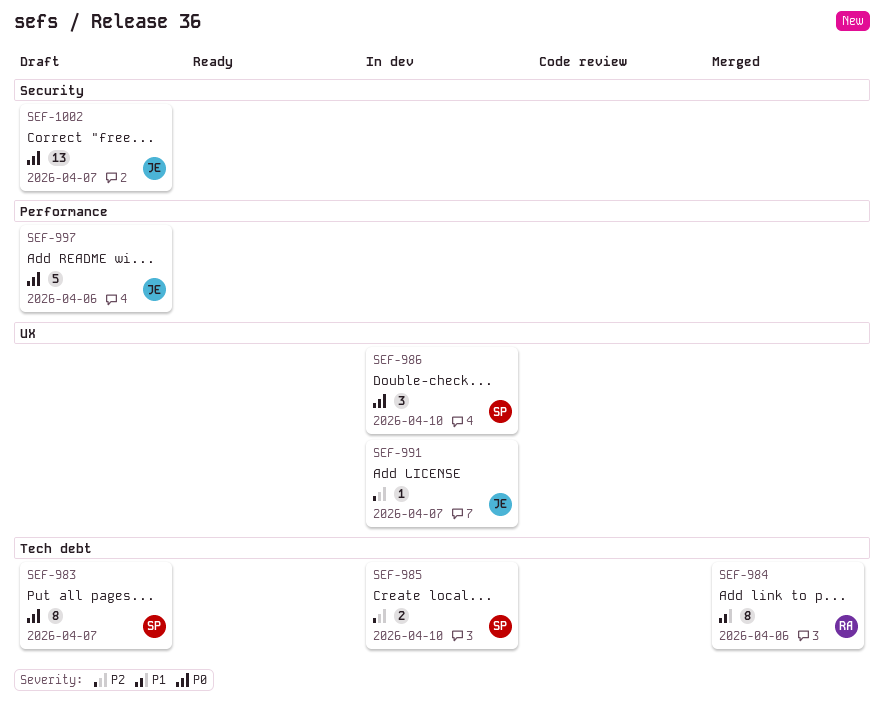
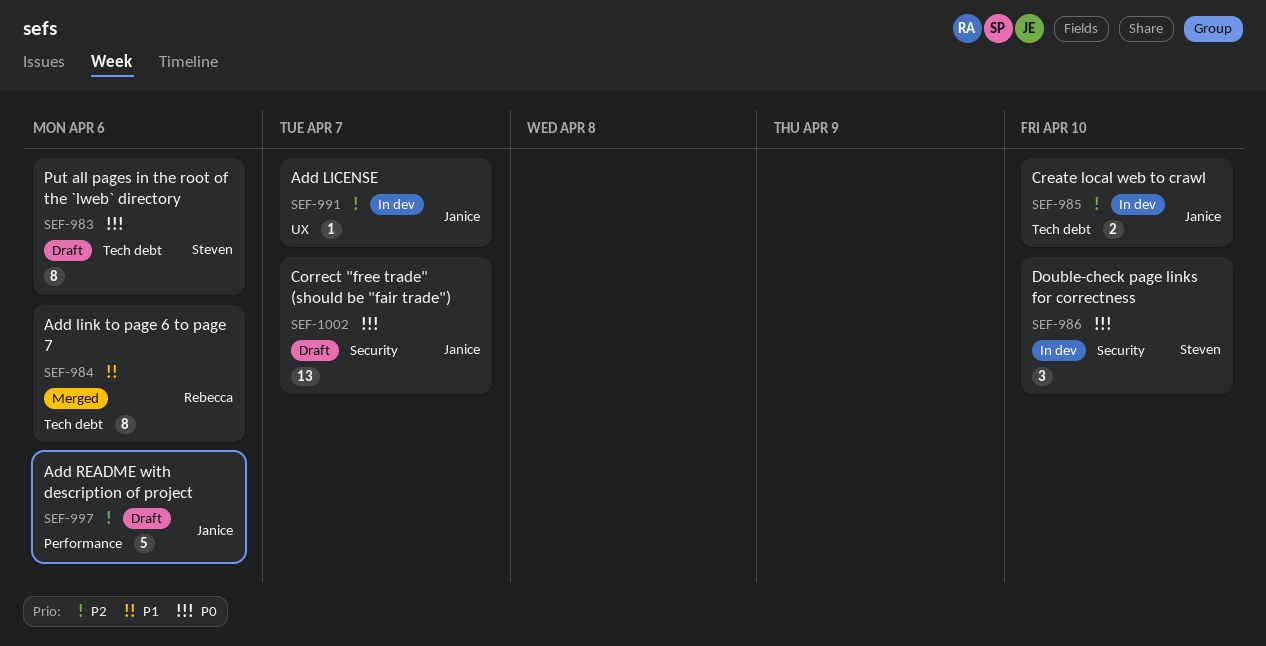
SEF-983, due: Apr 7 -> Apr 6
SEF-985, owner: Steven -> Janice
SEF-986, label: UX -> Security
SEF-997, priority: P0 -> P2

